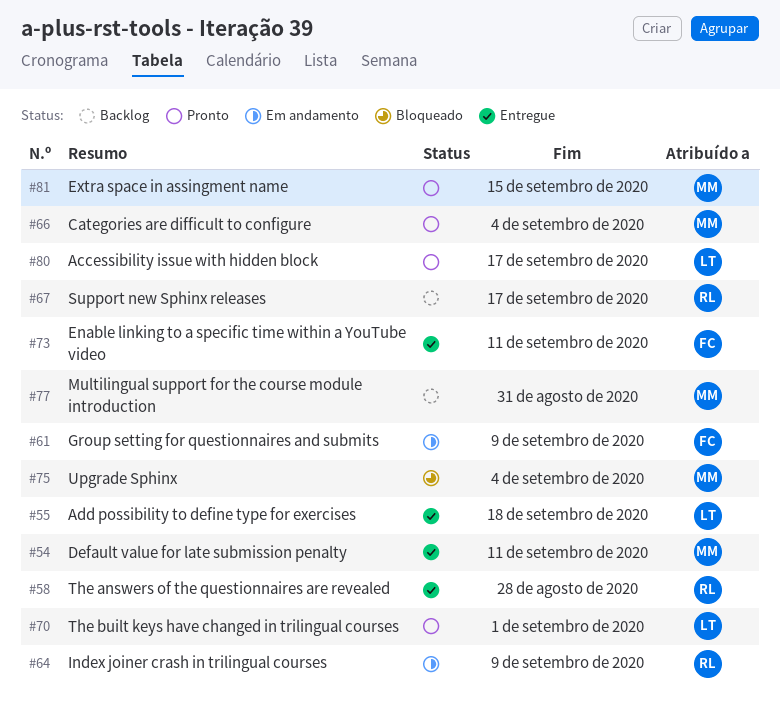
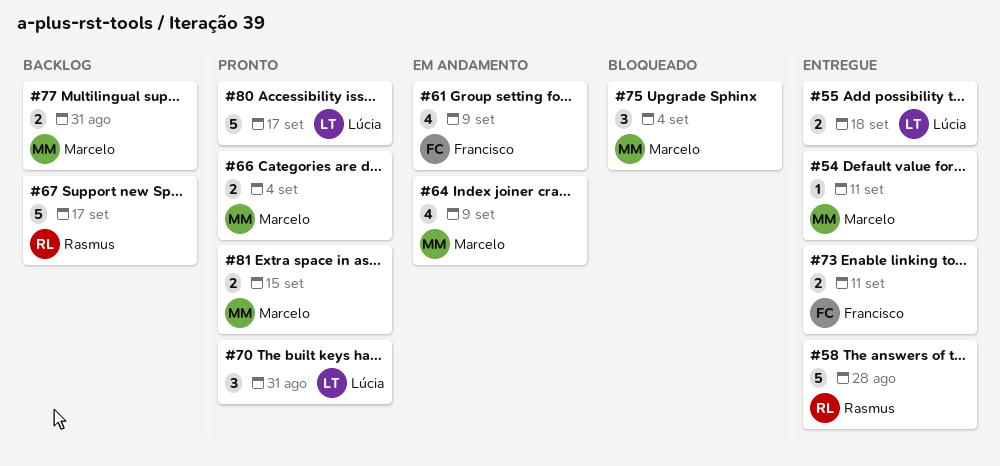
#64, owner: Rasmus -> Marcelo
#70, due: Sep 1 -> Aug 31

